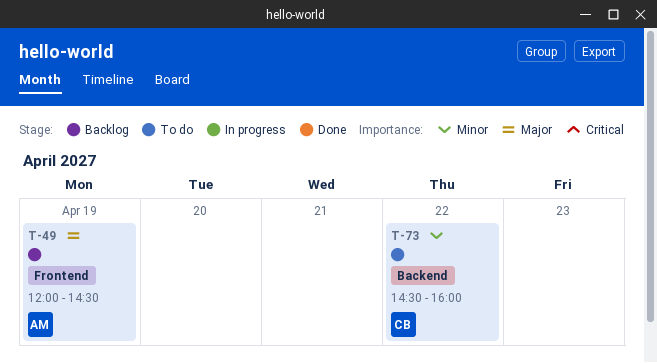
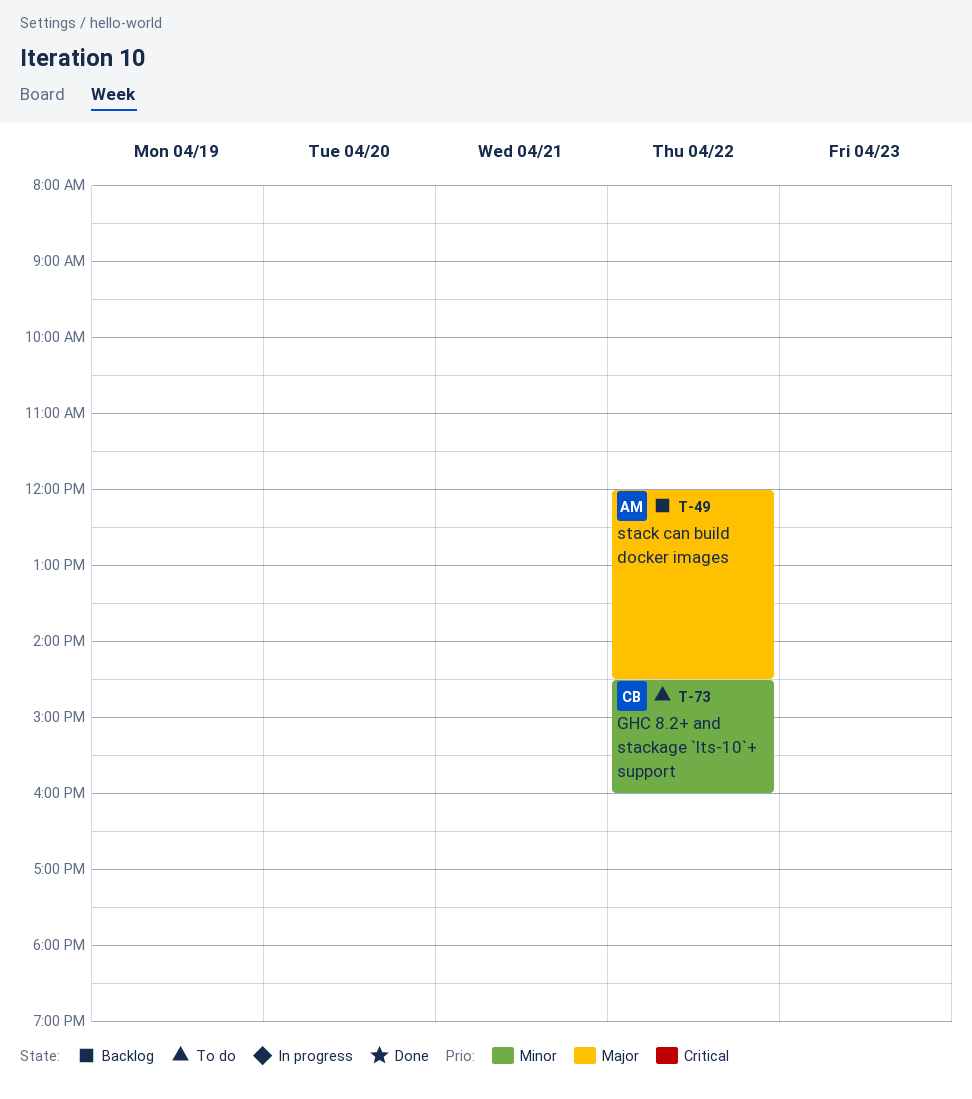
T-49, day: Apr 19 -> Apr 22

